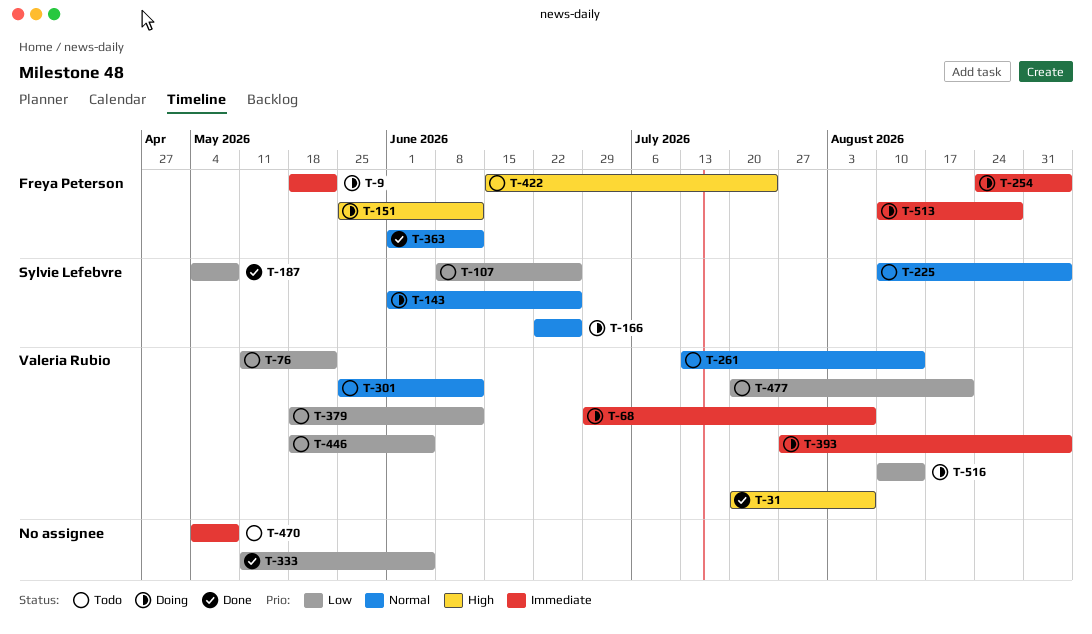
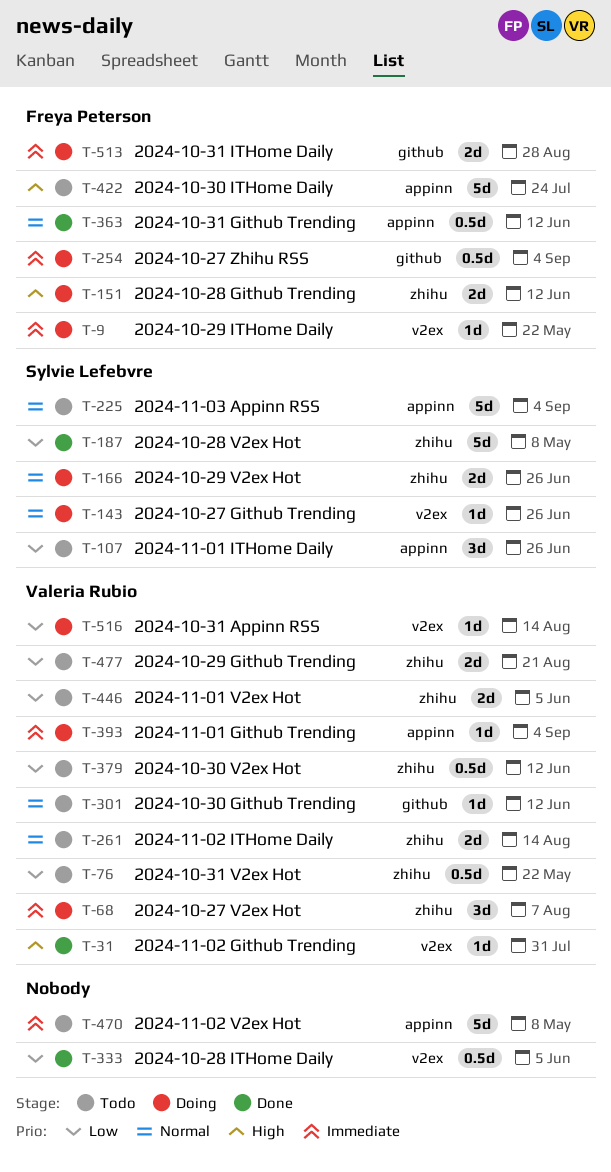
T-31, due: Aug 7 -> Jul 31

